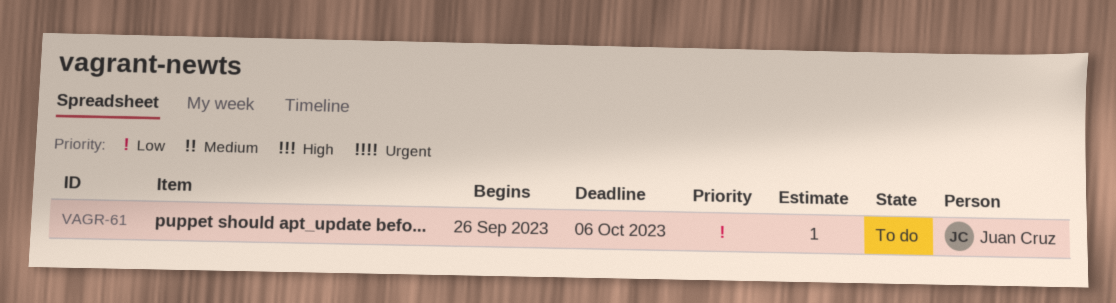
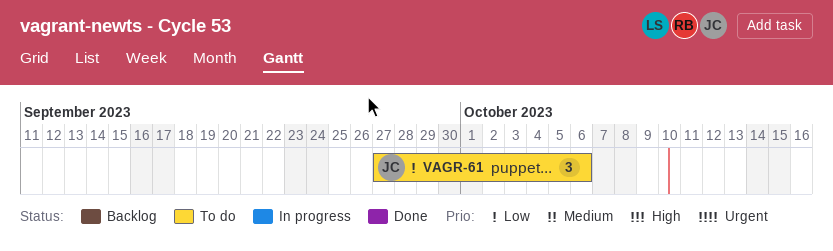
VAGR-61, estimate: 1 -> 3
VAGR-61, start: Sep 26 -> Sep 27

